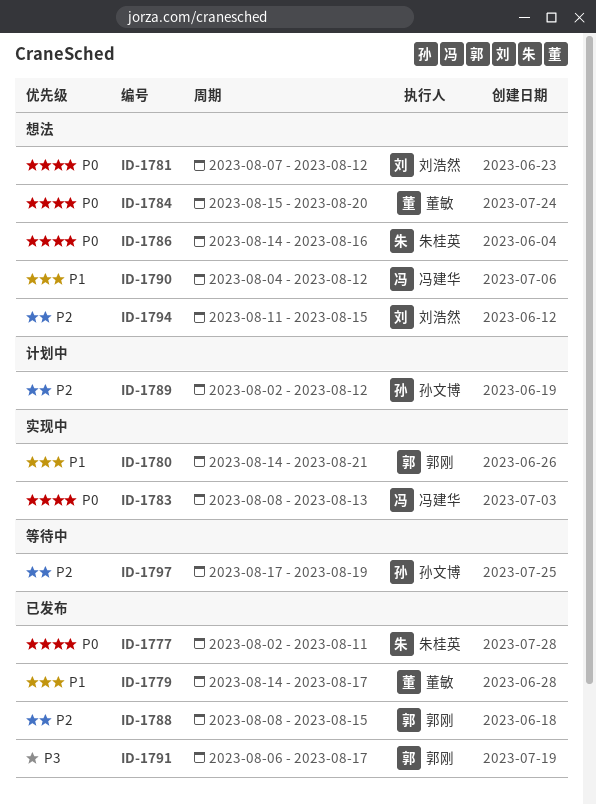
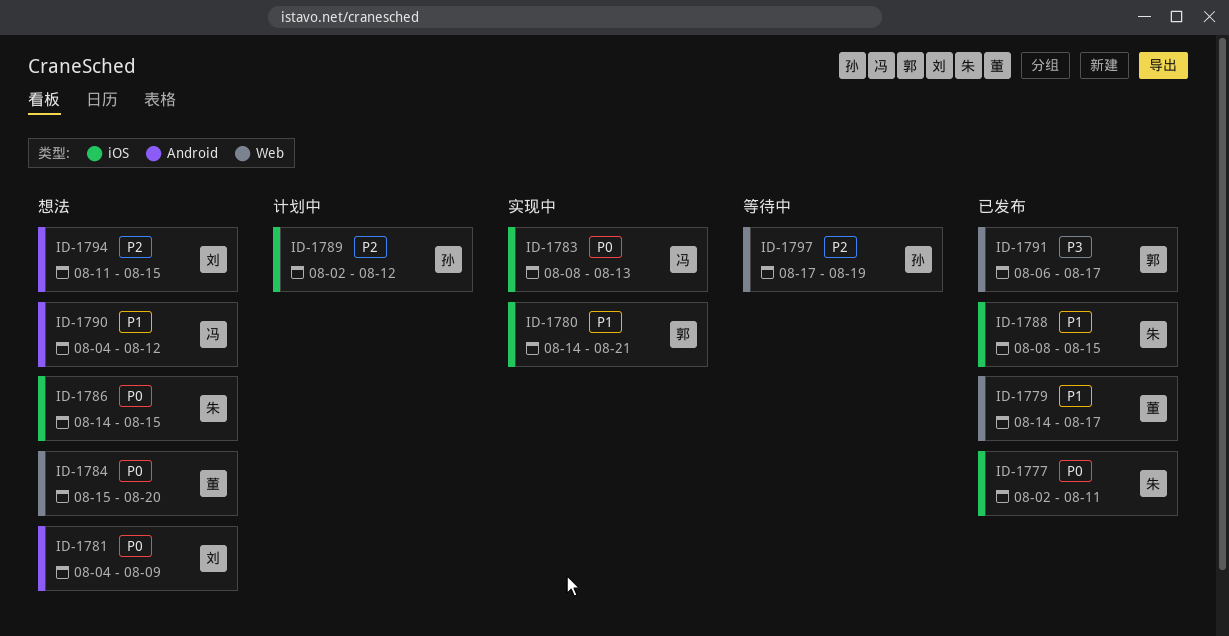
ID-1781, start: Aug 7 -> Aug 4
ID-1781, due: Aug 12 -> Aug 9
ID-1786, due: Aug 16 -> Aug 15
ID-1788, owner: 郭刚 -> 朱桂英
ID-1788, priority: P2 -> P1

